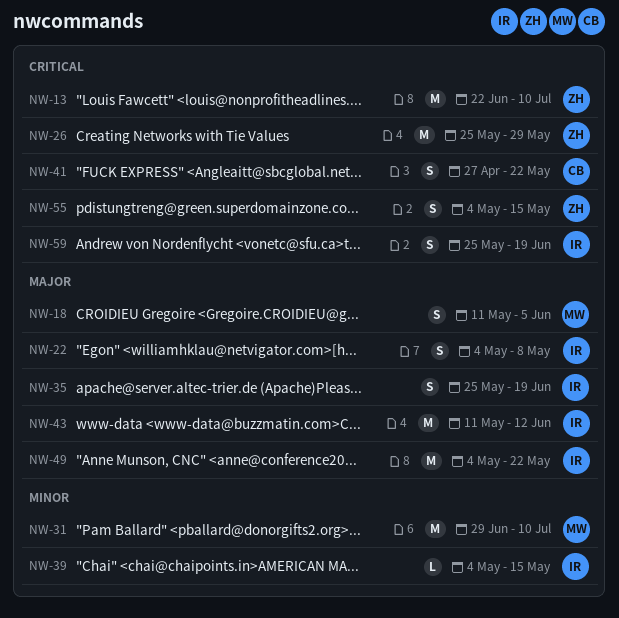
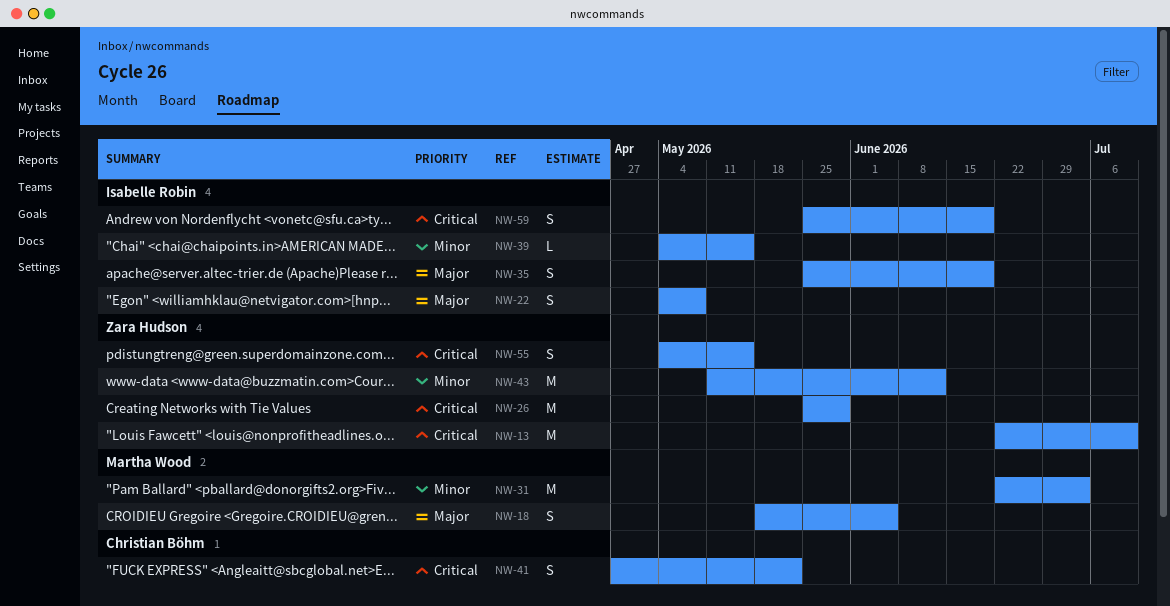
NW-18, start: May 11 -> May 18
NW-31, start: Jun 29 -> Jun 22
NW-31, due: Jul 10 -> Jul 3
NW-43, owner: Isabelle Robin -> Zara Hudson
NW-43, priority: Major -> Minor
NW-49: present -> none

